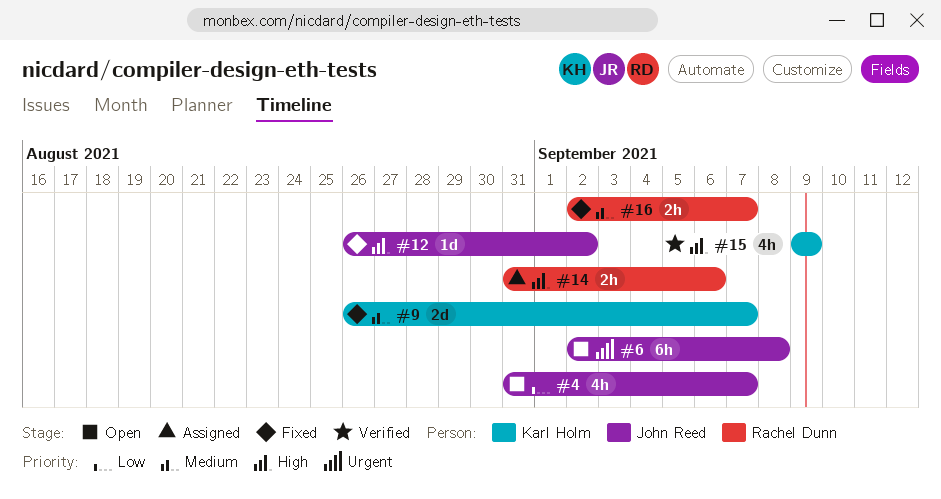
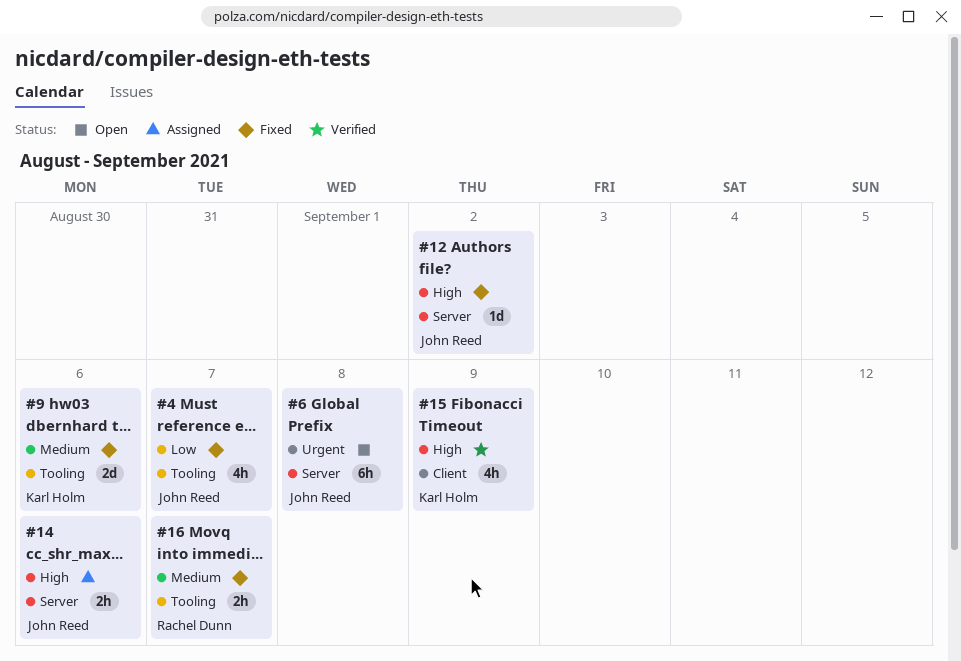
#4, status: Open -> Fixed
#9, due: Sep 7 -> Sep 6
#14, owner: Rachel Dunn -> John Reed

